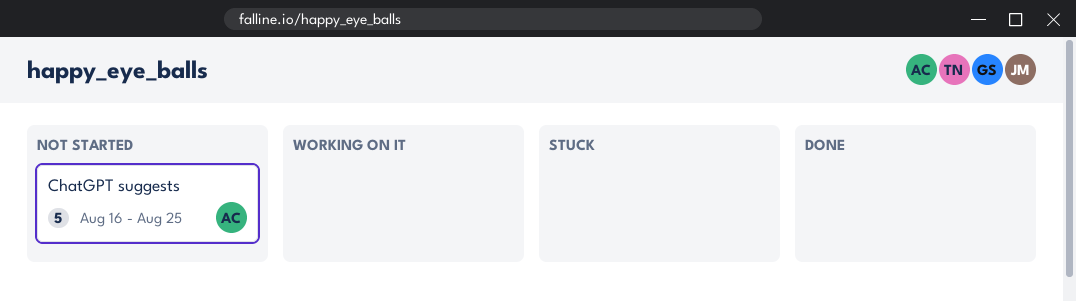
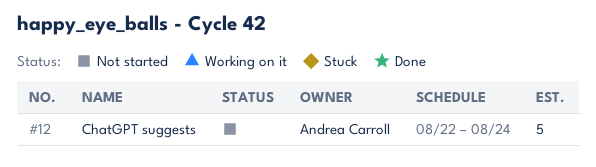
ChatGPT suggests, start: Aug 16 -> Aug 22
ChatGPT suggests, due: Aug 25 -> Aug 24

